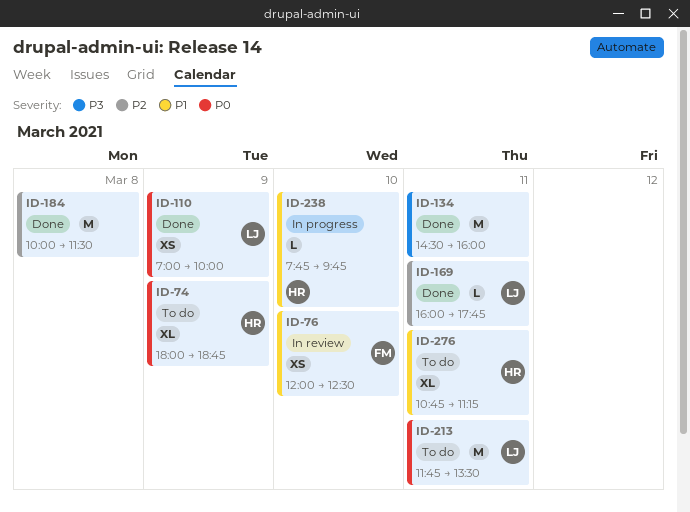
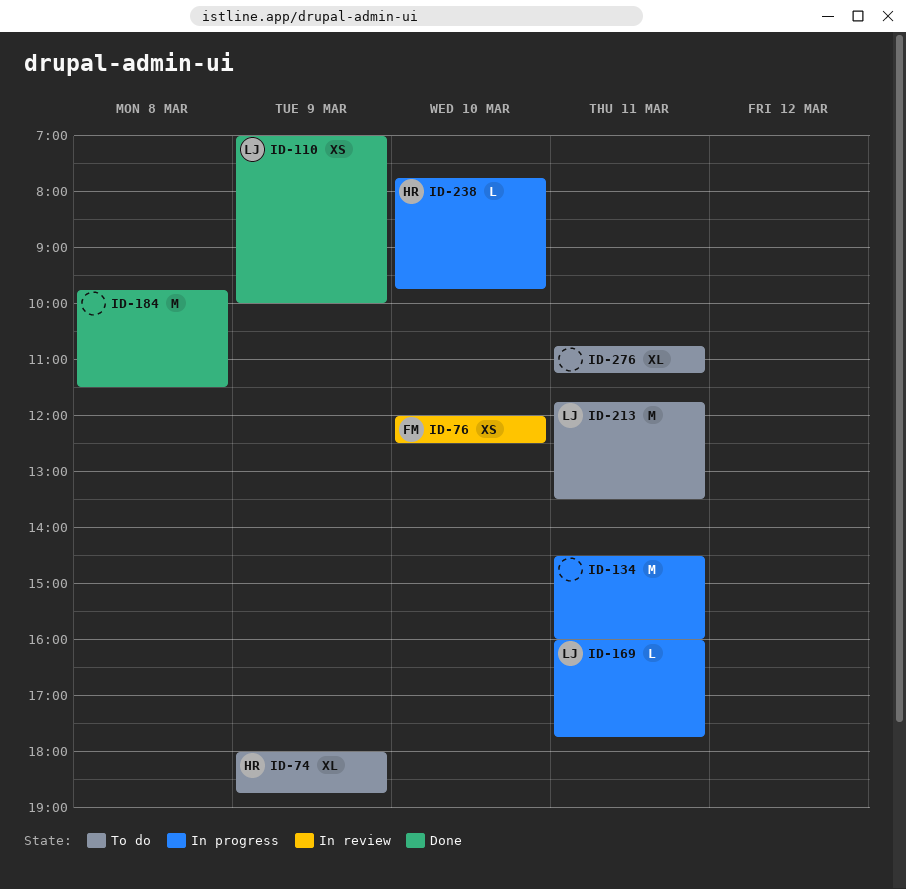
ID-134, status: Done -> In progress
ID-169, status: Done -> In progress
ID-184, begins: 10:00 -> 09:45
ID-276, owner: HR -> none

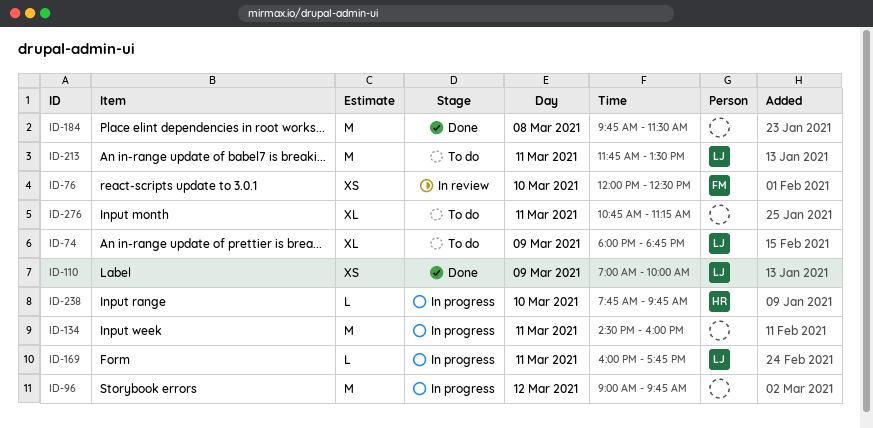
ID-74, owner: HR -> LJ
ID-96: none -> present

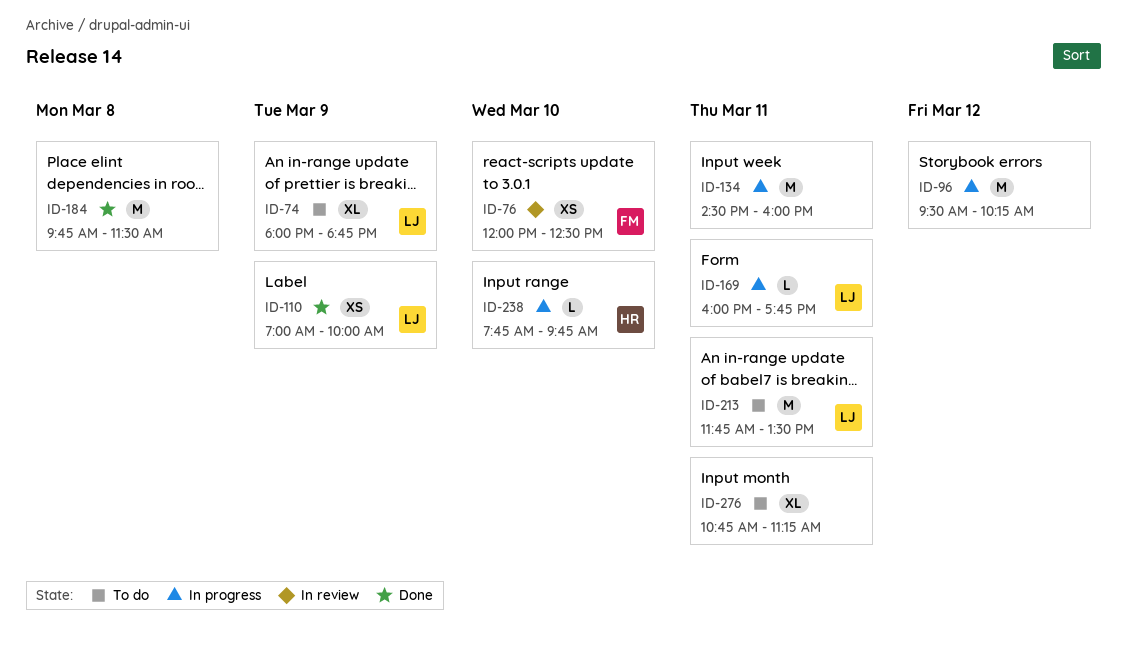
ID-96, begins: 09:00 -> 09:30
ID-96, ends: 09:45 -> 10:15

